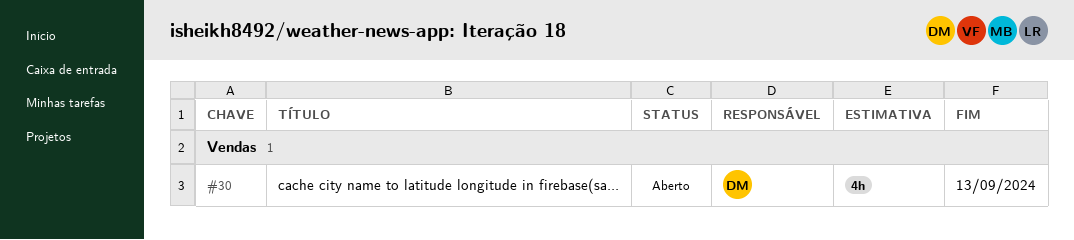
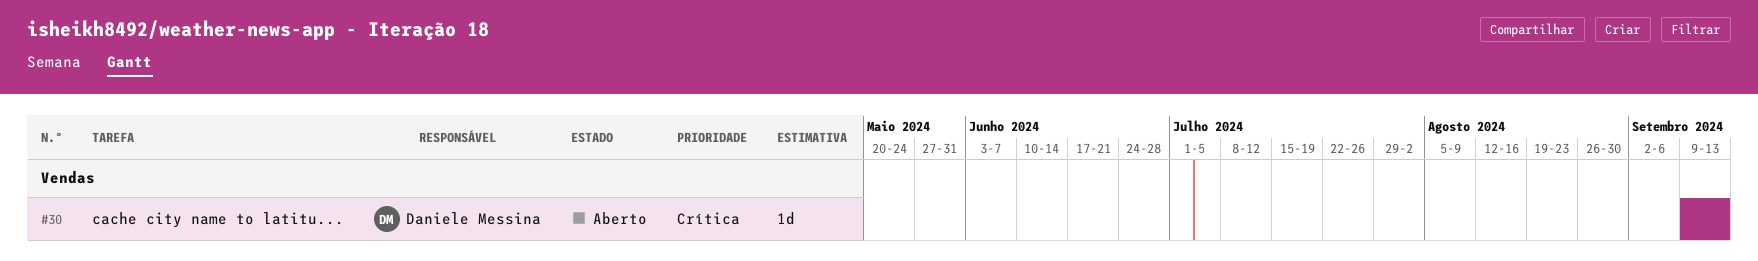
#30, estimate: 4h -> 1d

